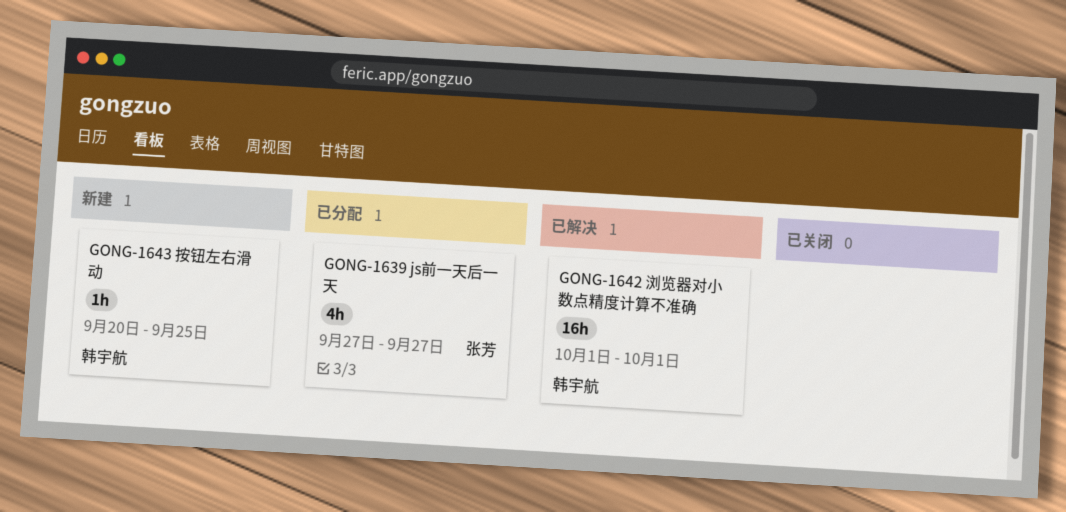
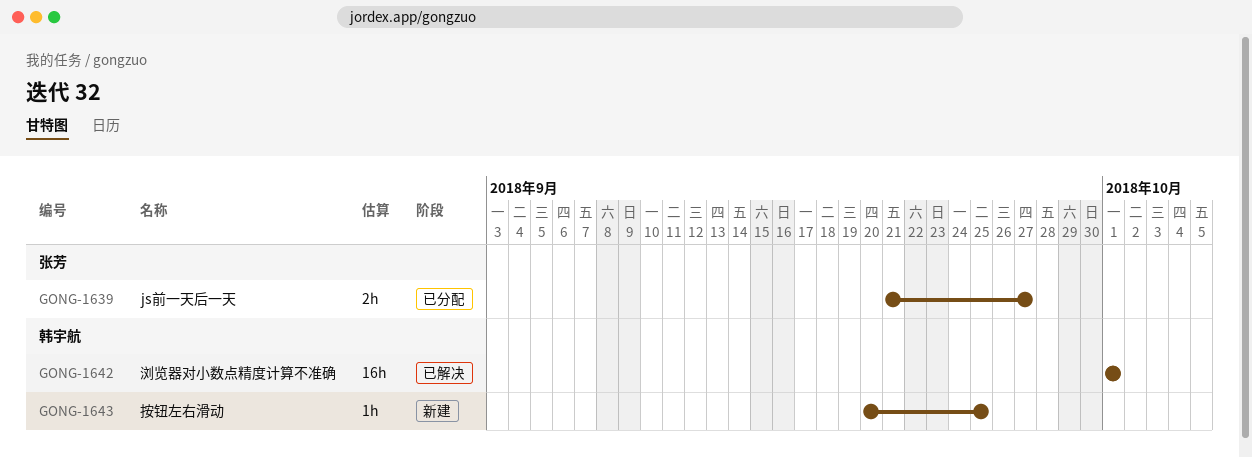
GONG-1639, estimate: 4h -> 2h
GONG-1639, start: Sep 27 -> Sep 21

